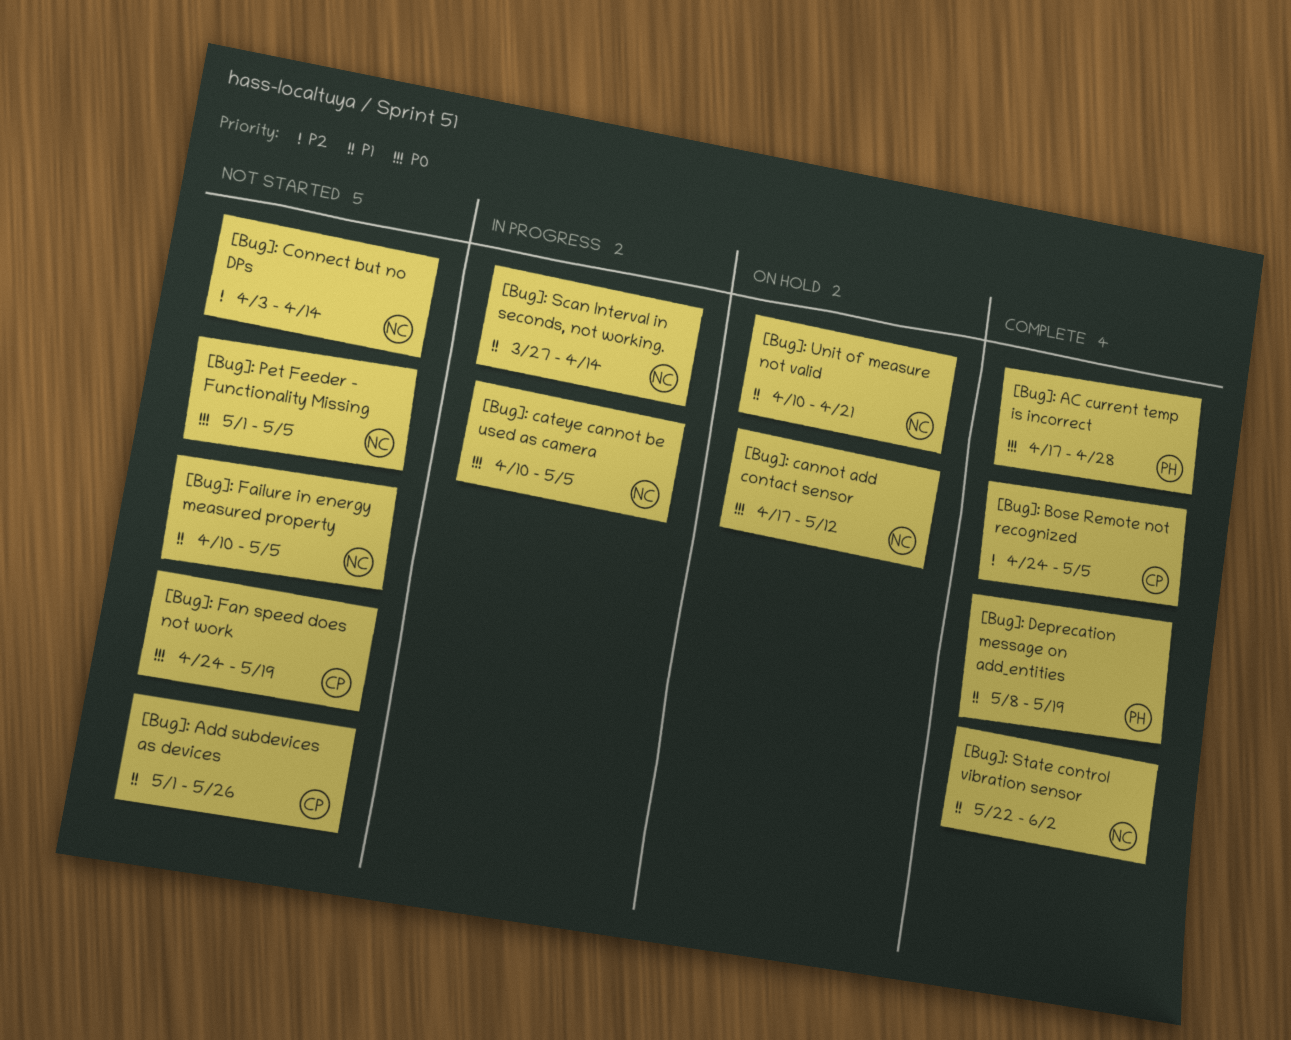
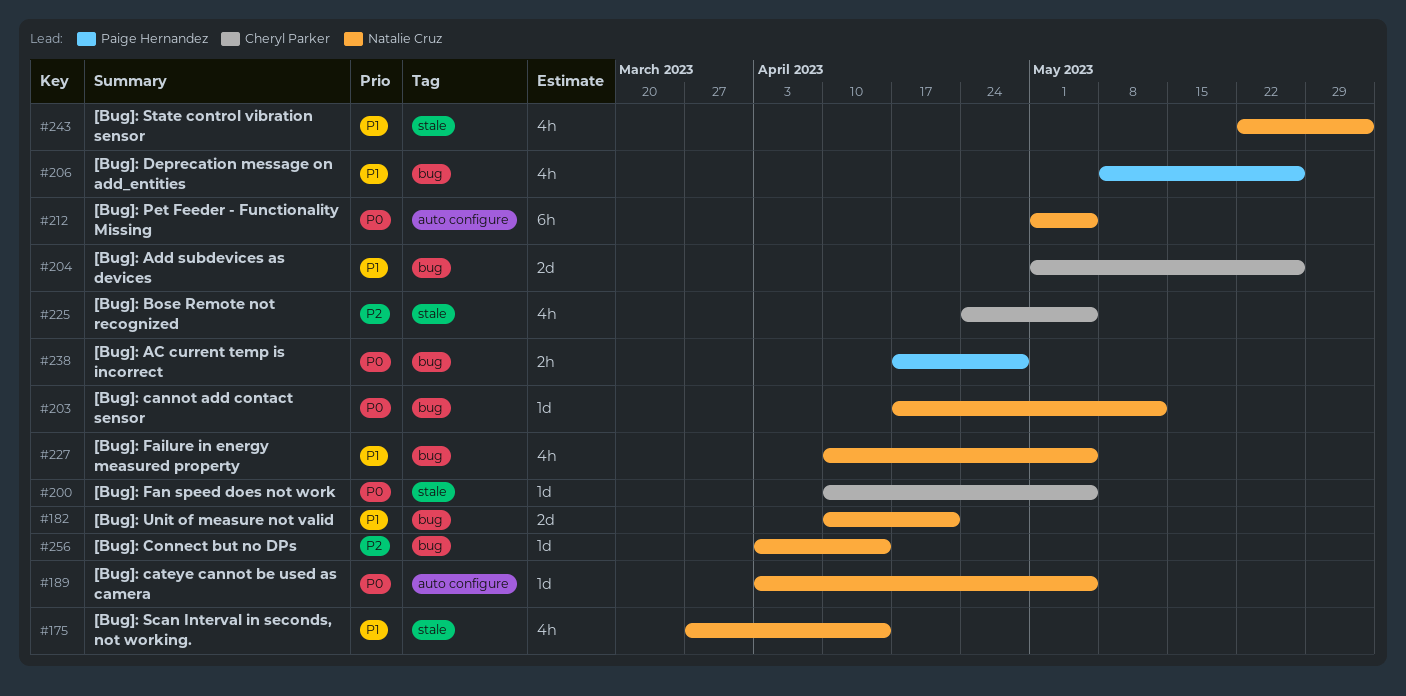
[Bug]: cateye cannot be used as camera, start: Apr 10 -> Apr 3
[Bug]: Deprecation message on add_entities, due: May 19 -> May 26
[Bug]: Fan speed does not work, start: Apr 24 -> Apr 10
[Bug]: Fan speed does not work, due: May 19 -> May 5

